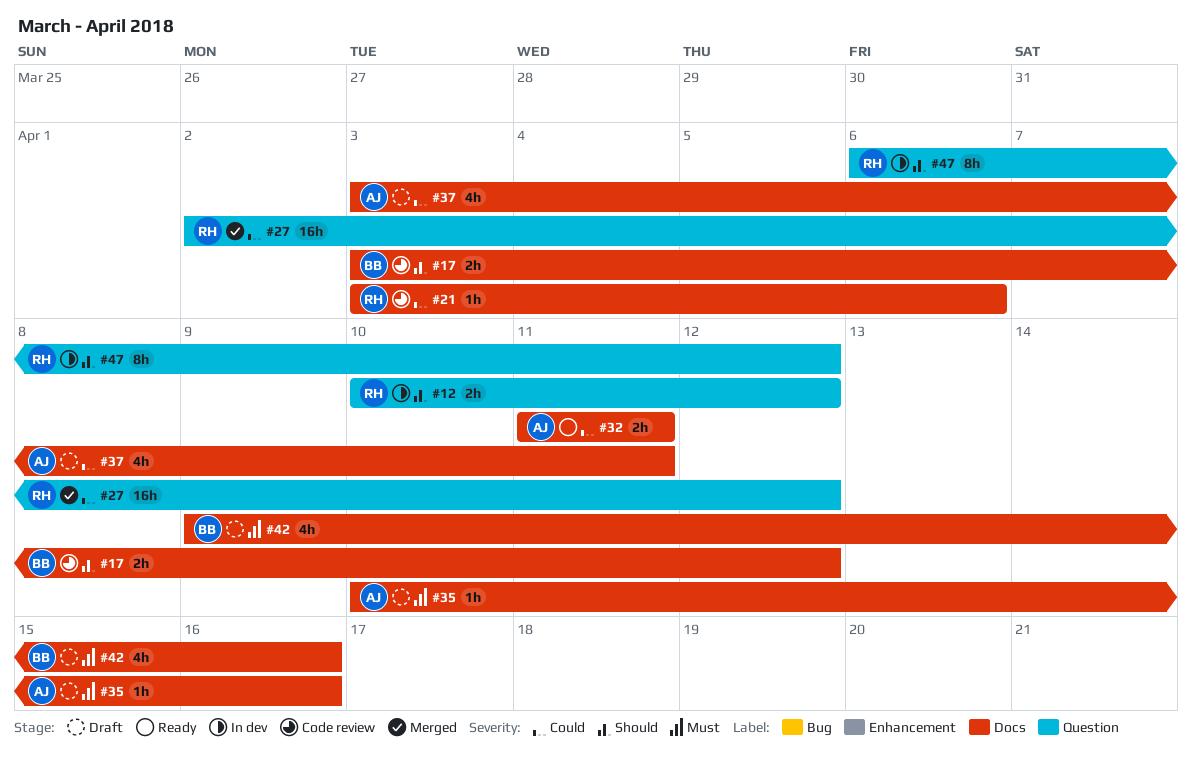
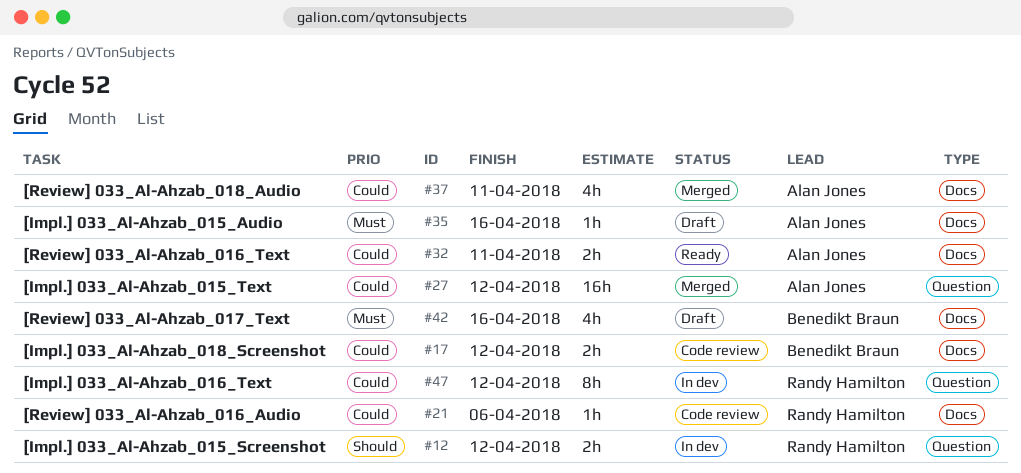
#17, priority: Should -> Could
#27, owner: Randy Hamilton -> Alan Jones
#37, status: Draft -> Merged
#47, priority: Should -> Could

